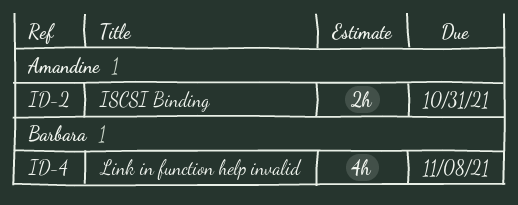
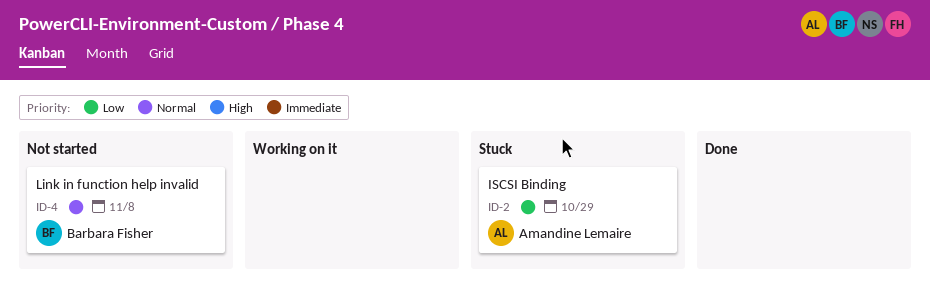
ID-2, due: Oct 31 -> Oct 29

